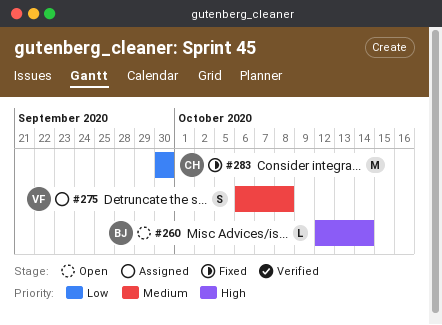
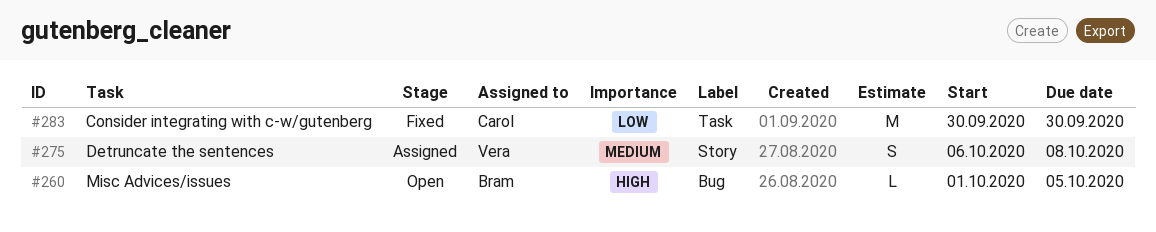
#260, start: Oct 12 -> Oct 1
#260, due: Oct 14 -> Oct 5

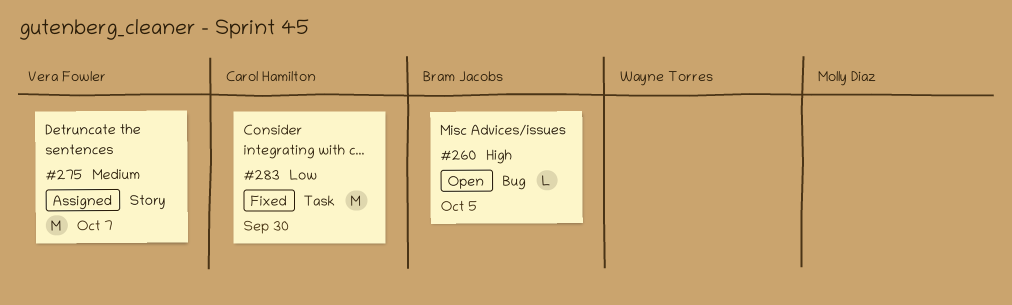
#275, estimate: S -> M
#275, due: Oct 8 -> Oct 7

